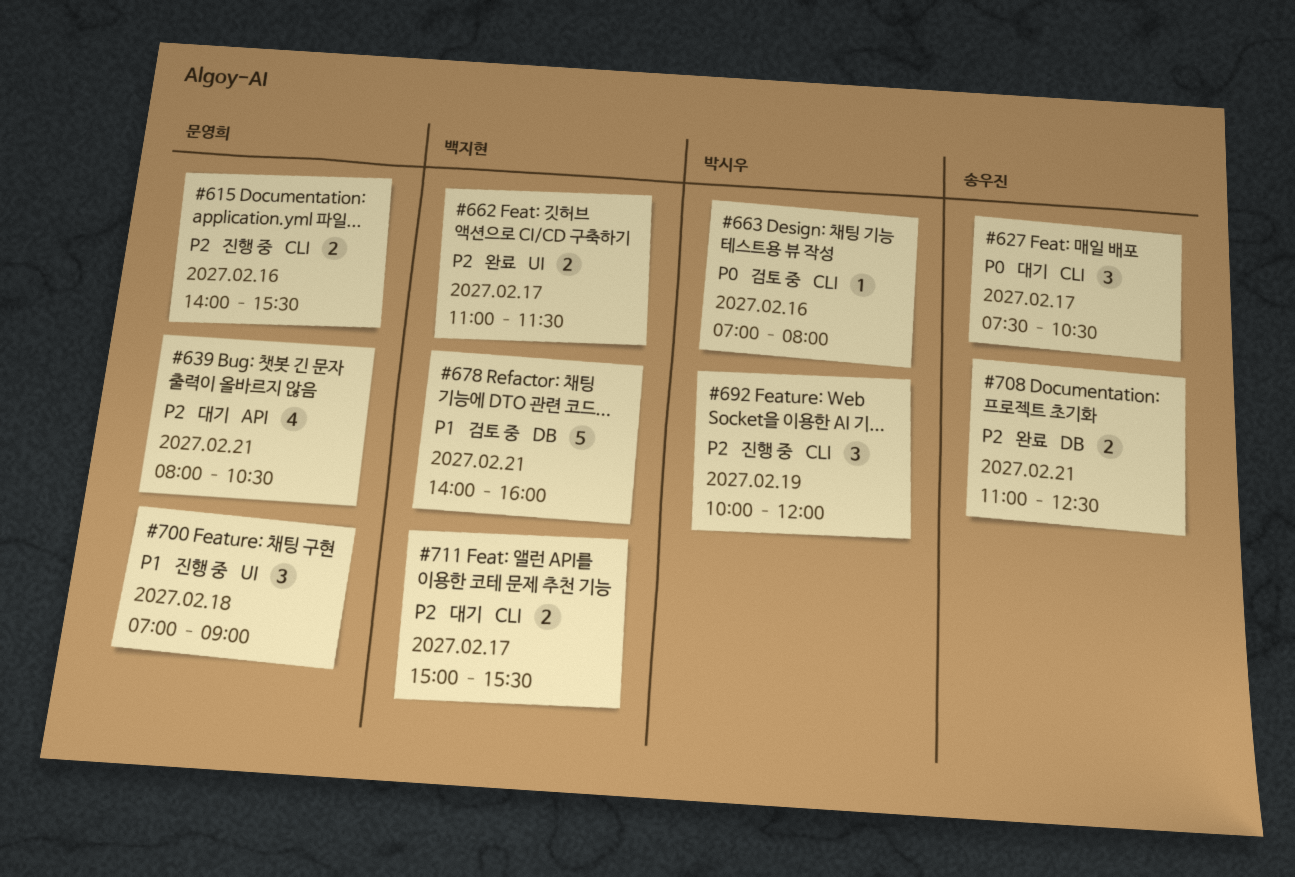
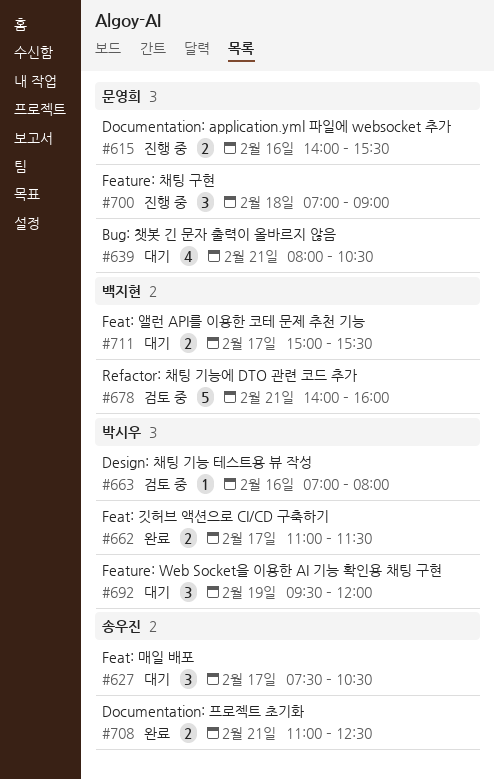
#662, owner: 백지현 -> 박시우
#692, status: 진행 중 -> 대기
#692, begins: 10:00 -> 09:30

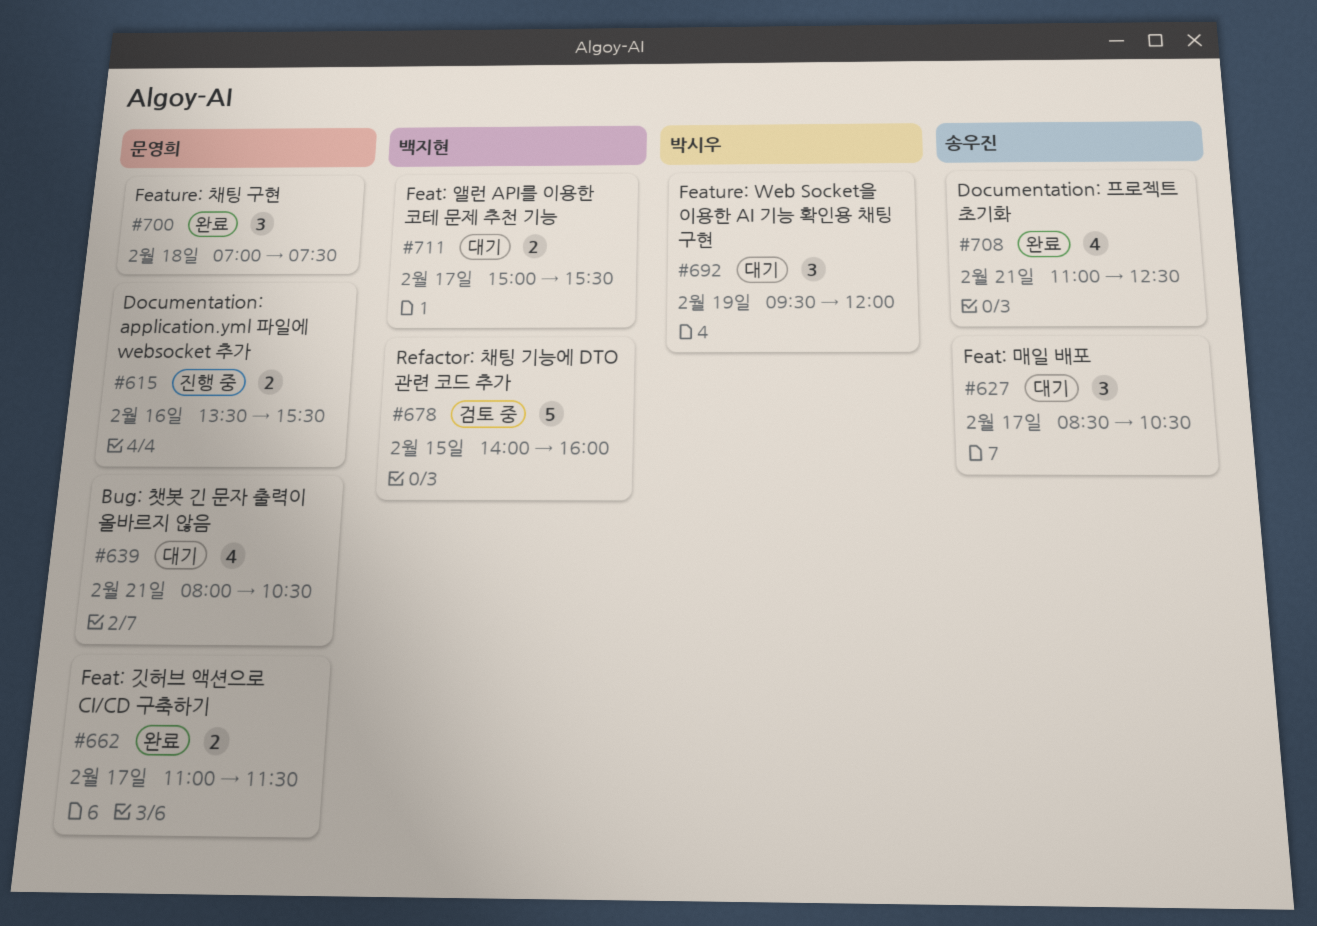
#615, begins: 14:00 -> 13:30
#627, begins: 07:30 -> 08:30
#662, owner: 박시우 -> 문영희
#663: present -> none
#678, day: Feb 21 -> Feb 15
#700, status: 진행 중 -> 완료
#700, ends: 09:00 -> 07:30
#708, estimate: 2 -> 4

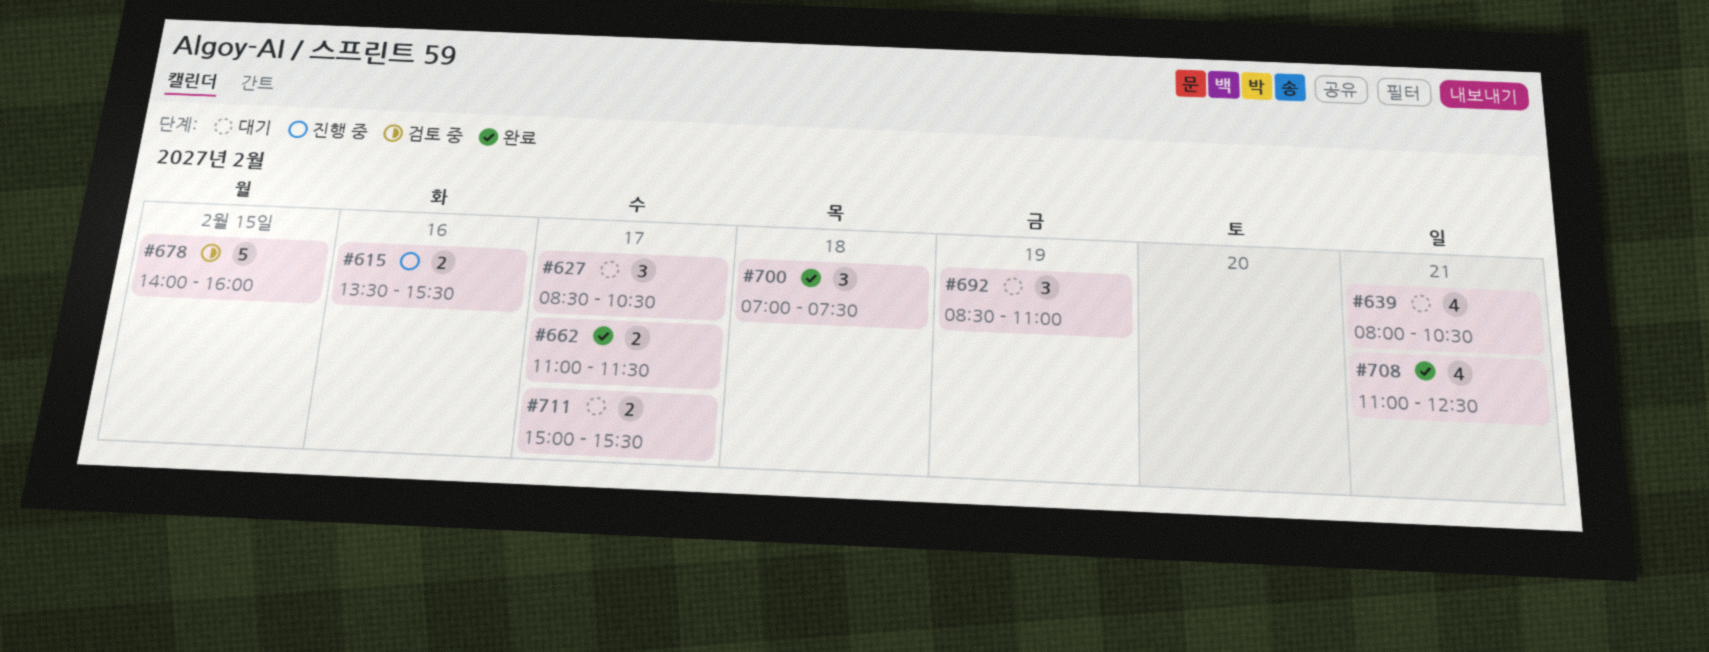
#692, begins: 09:30 -> 08:30
#692, ends: 12:00 -> 11:00

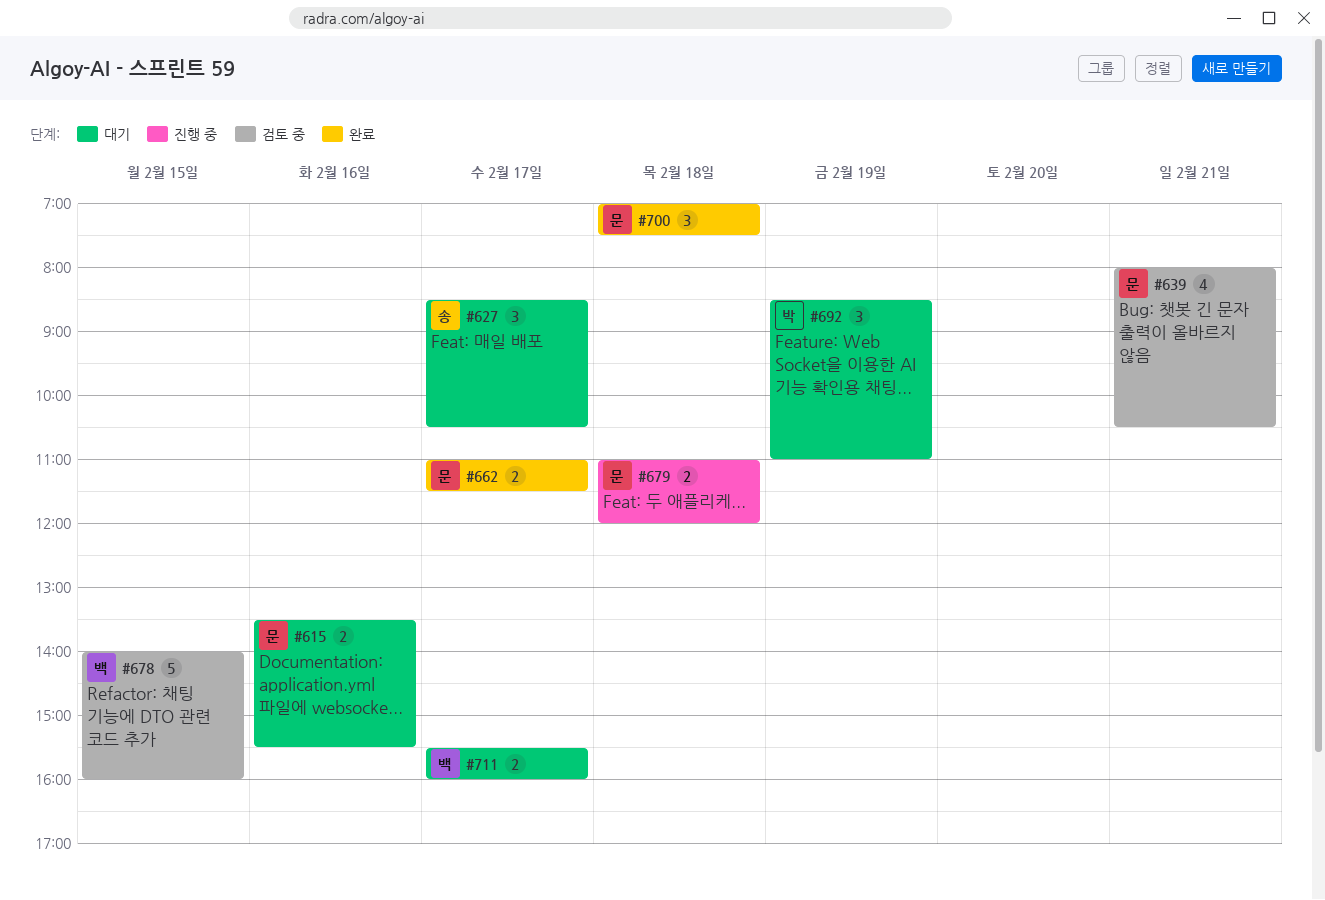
#615, status: 진행 중 -> 대기
#639, status: 대기 -> 검토 중
#679: none -> present
#708: present -> none
#711, begins: 15:00 -> 15:30
#711, ends: 15:30 -> 16:00

